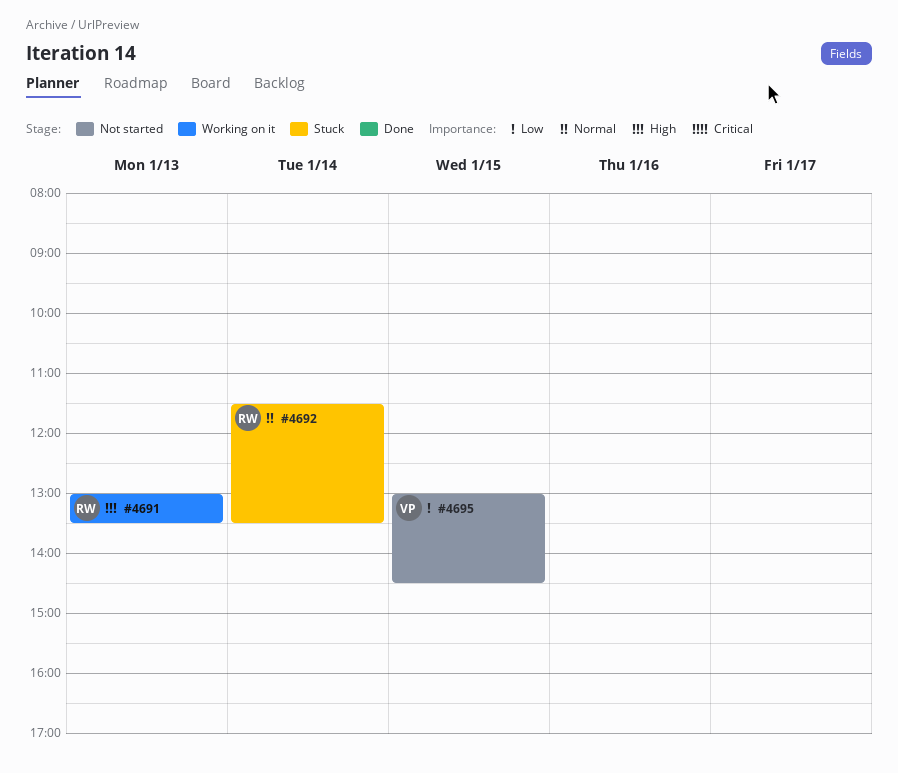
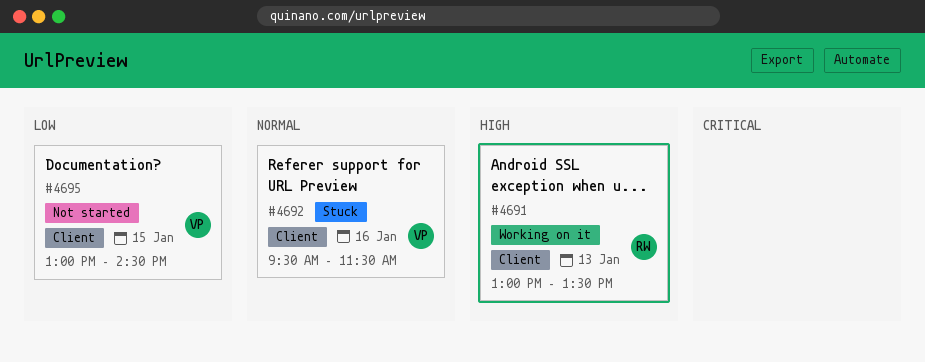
#4692, owner: RW -> VP
#4692, day: Jan 14 -> Jan 16
#4692, begins: 11:30 -> 09:30
#4692, ends: 13:30 -> 11:30

